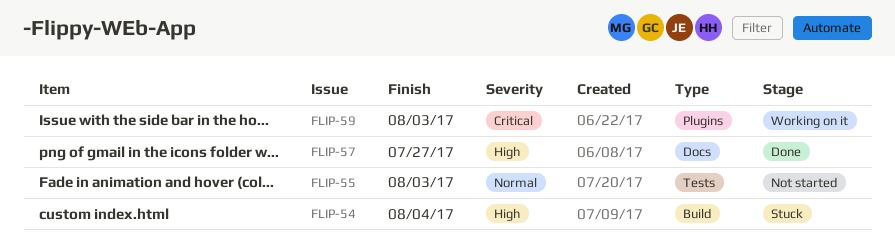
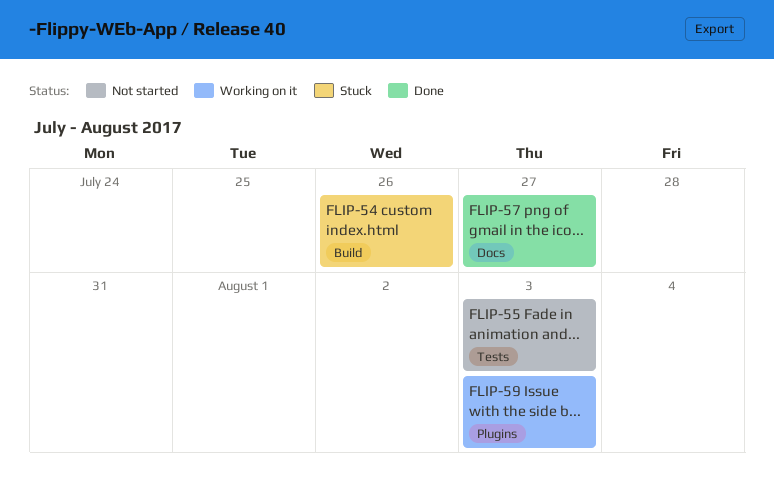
FLIP-54, due: Aug 4 -> Jul 26

